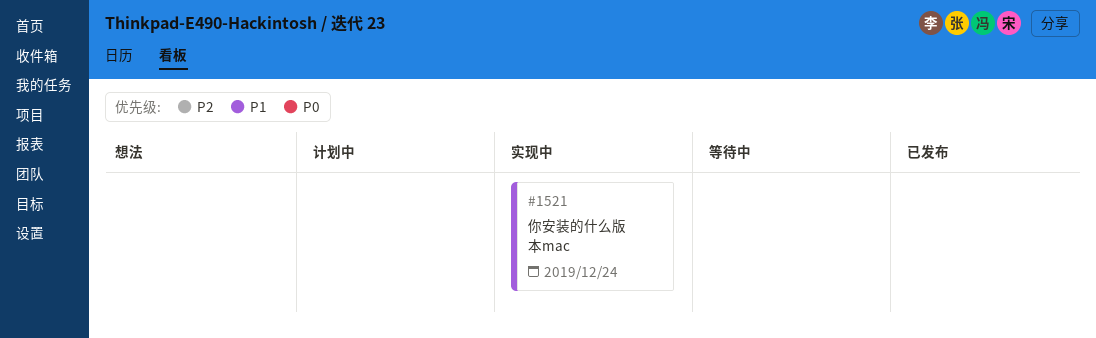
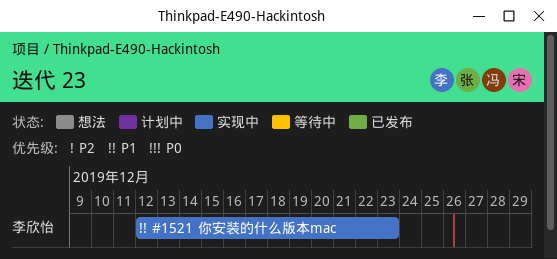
#1521, due: Dec 24 -> Dec 23

